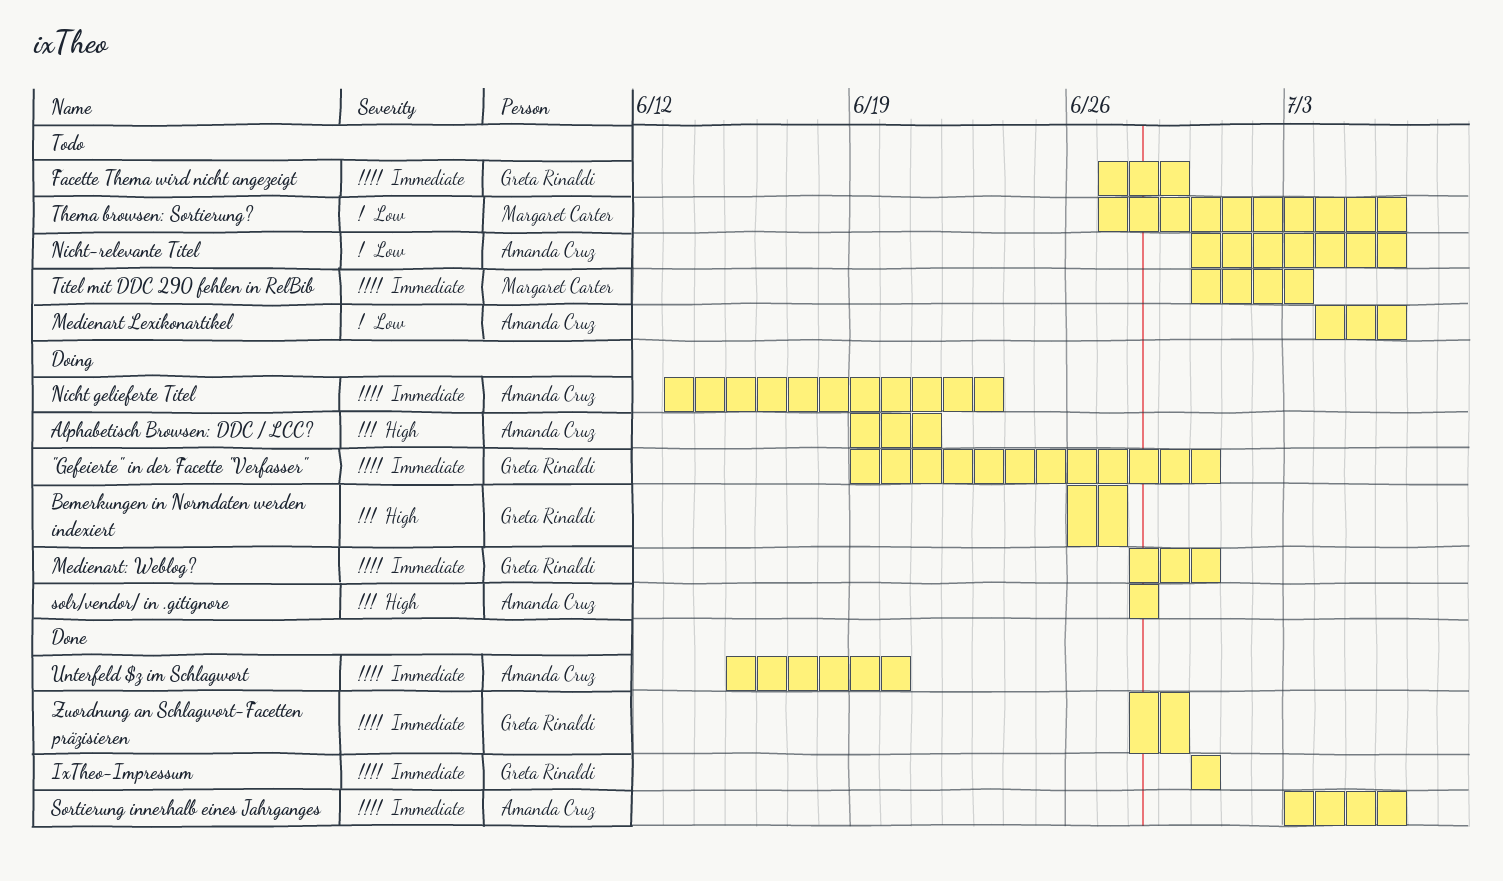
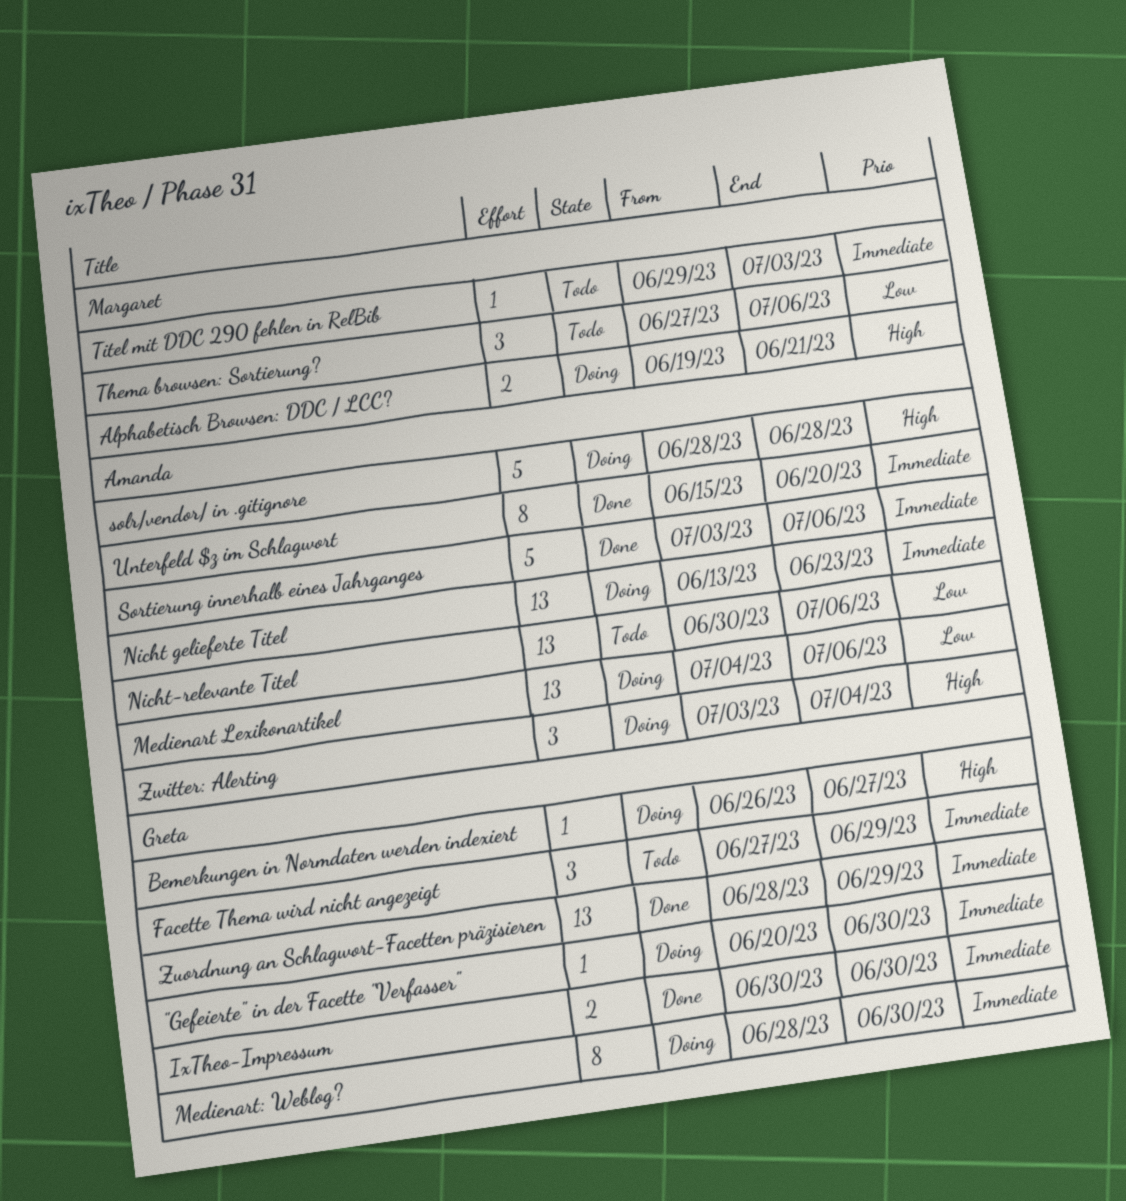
"Gefeierte" in der Facette "Verfasser", start: Jun 19 -> Jun 20
Alphabetisch Browsen: DDC / LCC?, owner: Amanda Cruz -> Margaret Carter
Medienart Lexikonartikel, status: Todo -> Doing
Titel mit DDC 290 fehlen in RelBib, start: Jun 30 -> Jun 29
Zwitter: Alerting: none -> present

